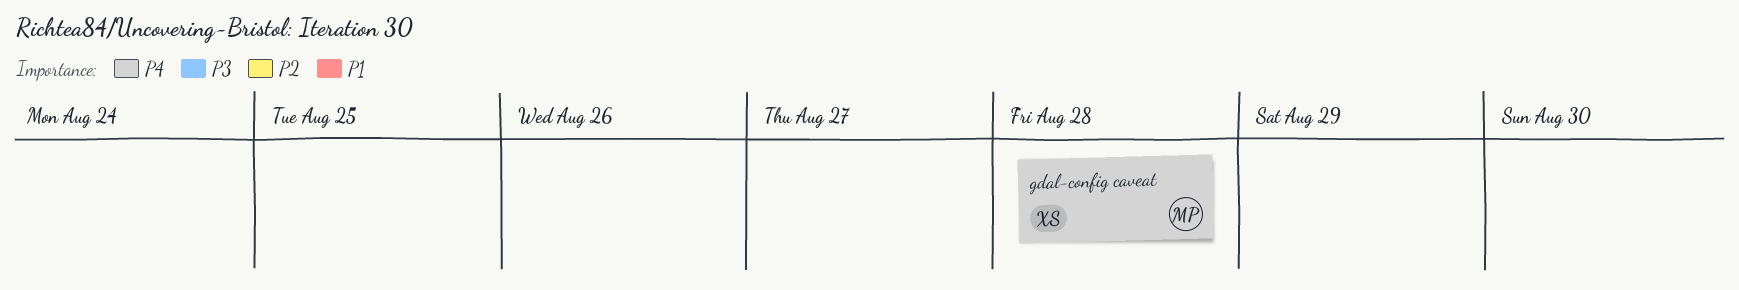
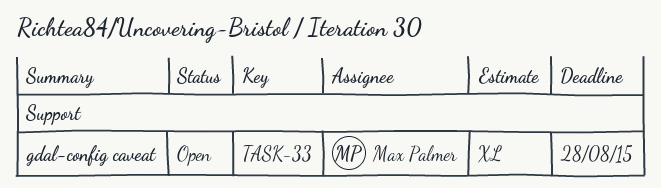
gdal-config caveat, estimate: XS -> XL

